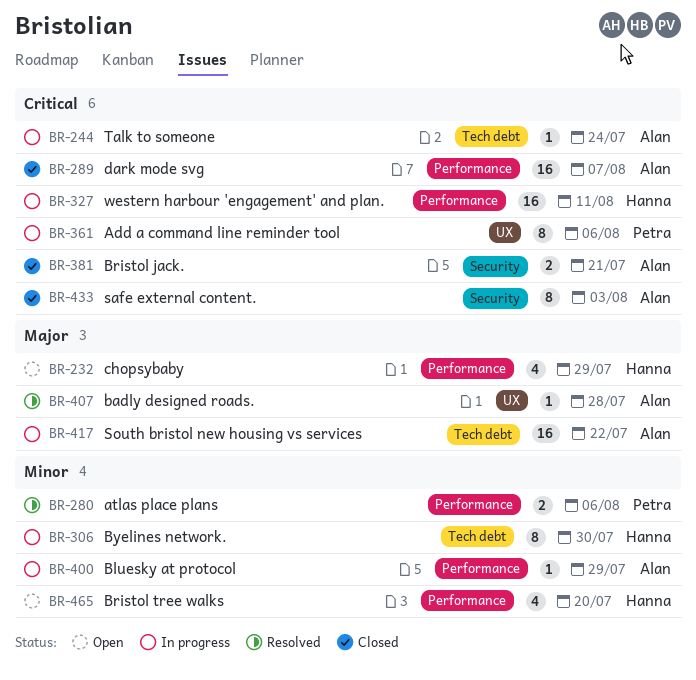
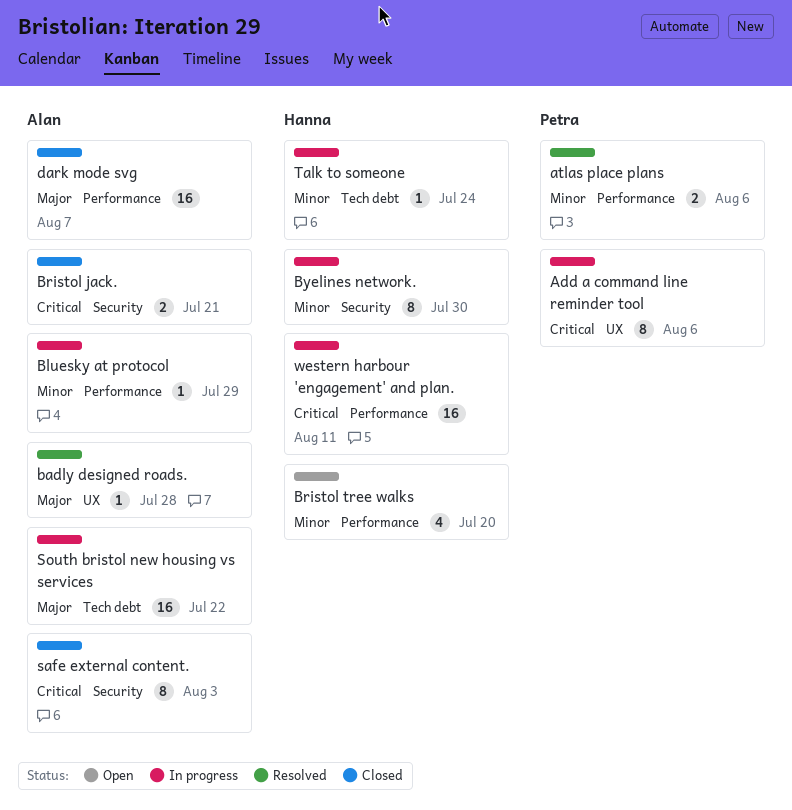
Byelines network., label: Tech debt -> Security
chopsybaby: present -> none
dark mode svg, priority: Critical -> Major
Talk to someone, owner: Alan -> Hanna
Talk to someone, priority: Critical -> Minor

